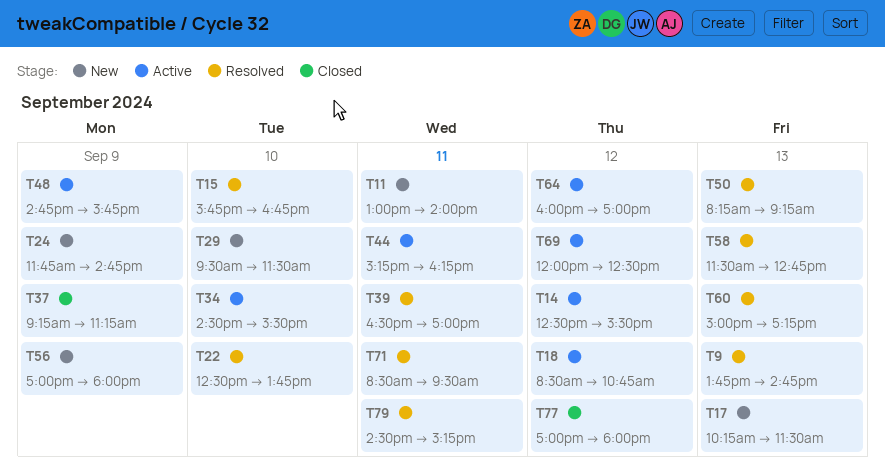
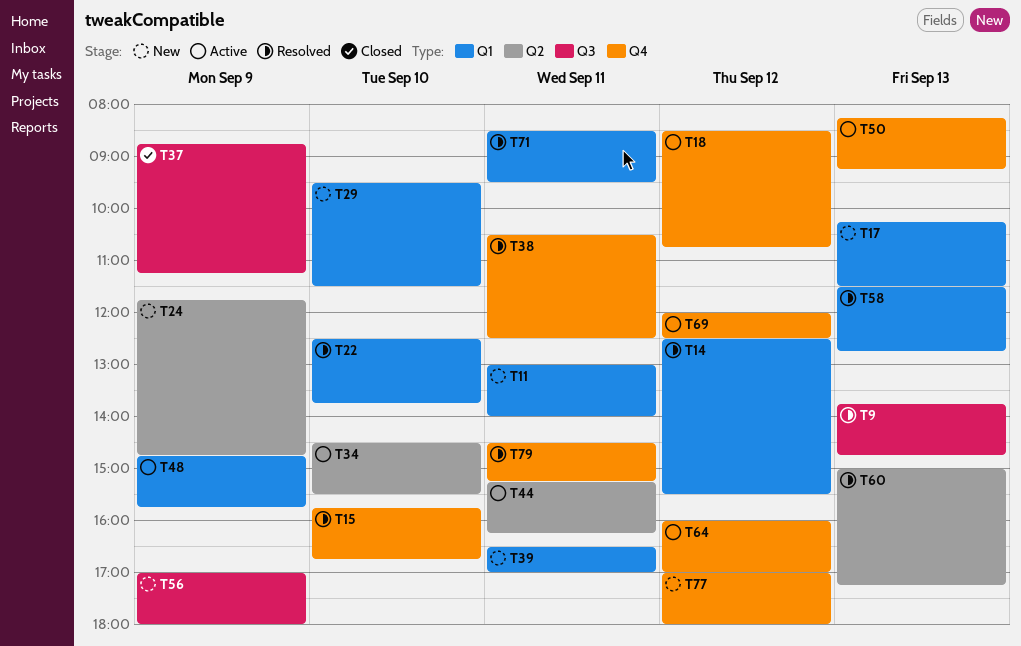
T14, status: Active -> Resolved
T37, begins: 09:15 -> 08:45
T38: none -> present
T39, status: Resolved -> New
T50, status: Resolved -> Active
T77, status: Closed -> New

